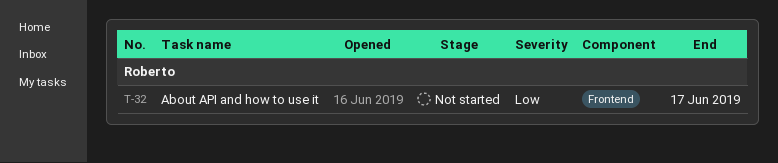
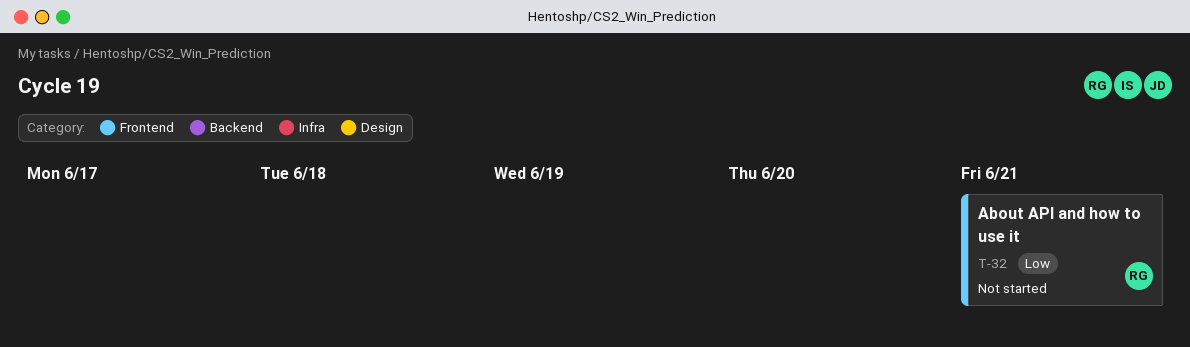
T-32, due: Jun 17 -> Jun 21

